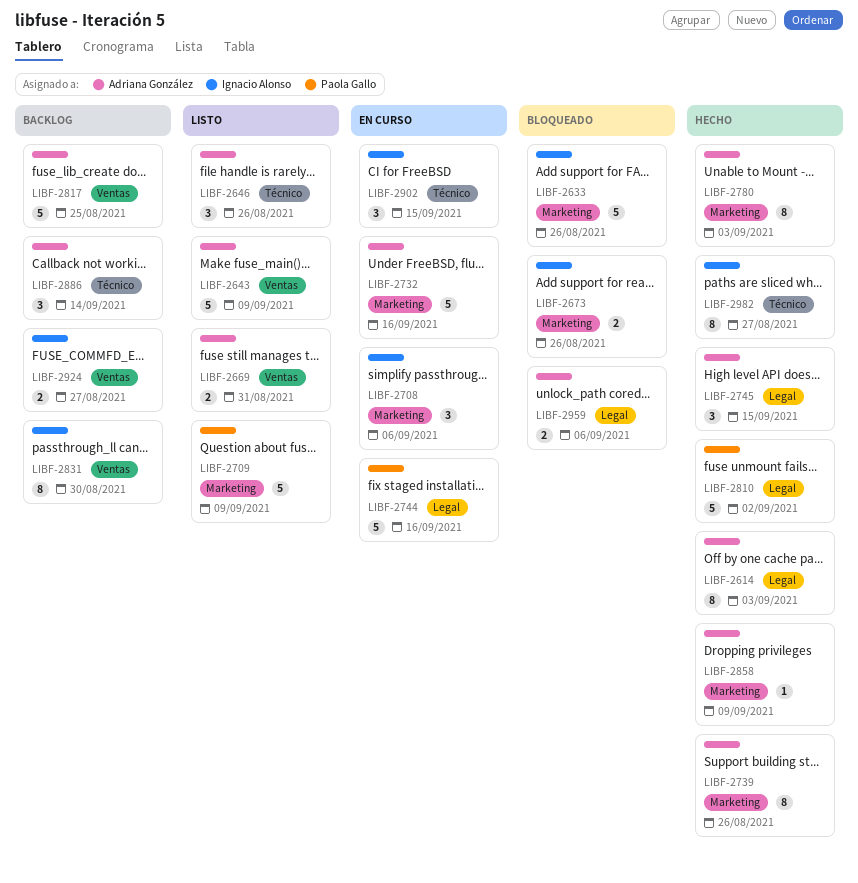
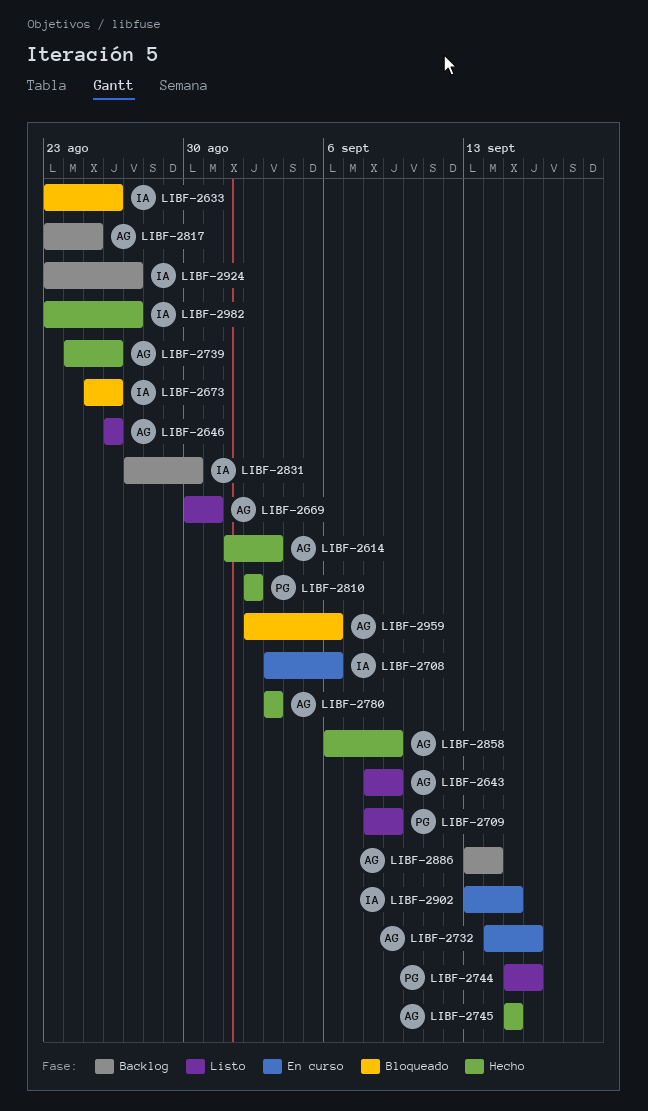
LIBF-2744, status: En curso -> Listo

